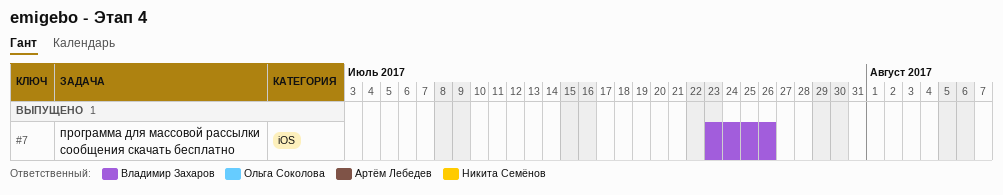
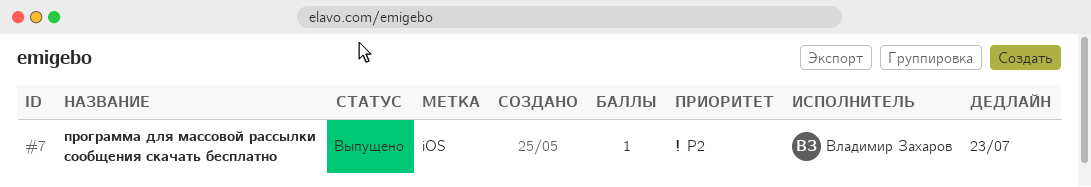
#7, due: Jul 26 -> Jul 23

